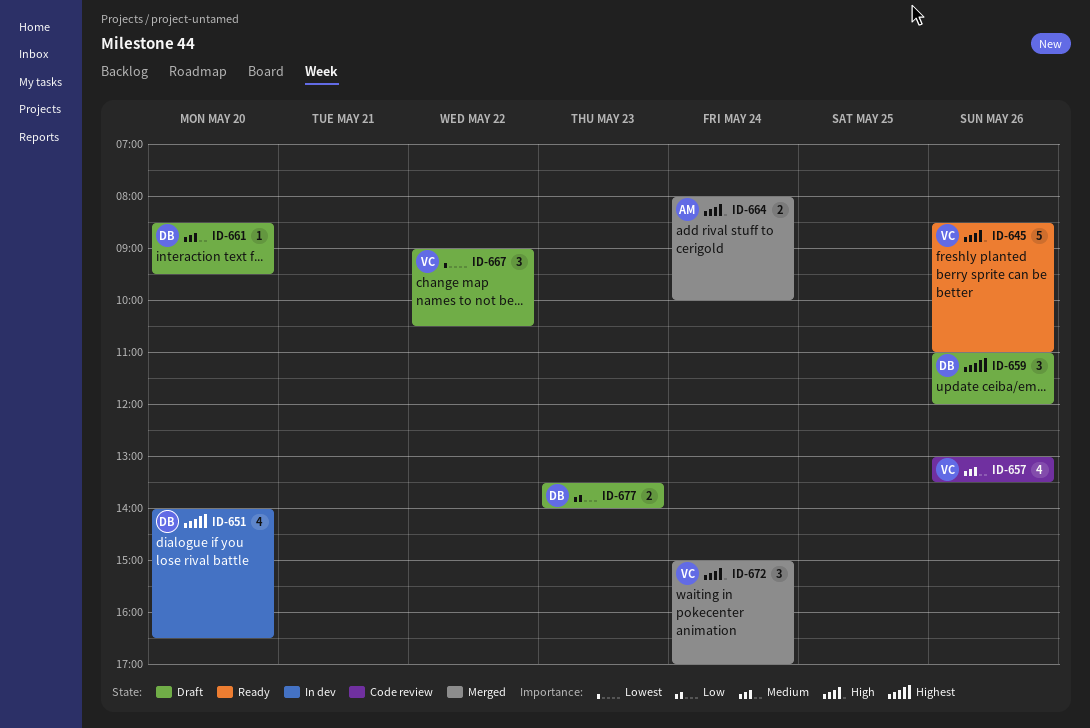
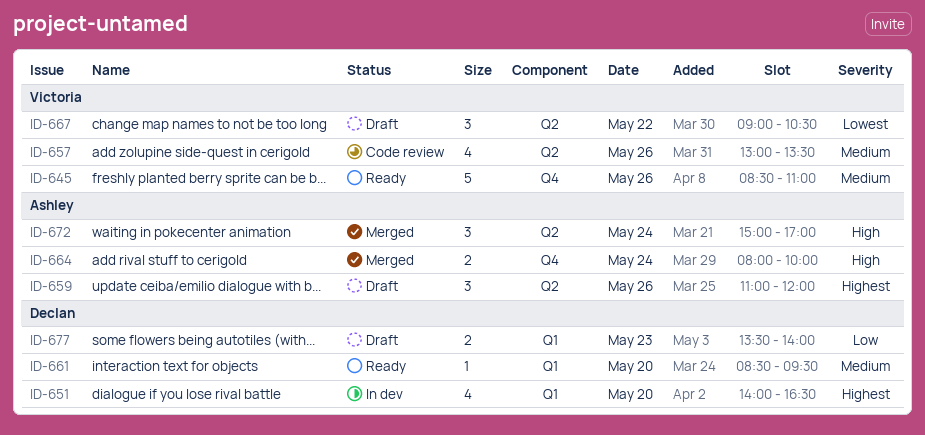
ID-645, priority: High -> Medium
ID-659, owner: Declan -> Ashley
ID-661, status: Draft -> Ready
ID-672, owner: Victoria -> Ashley

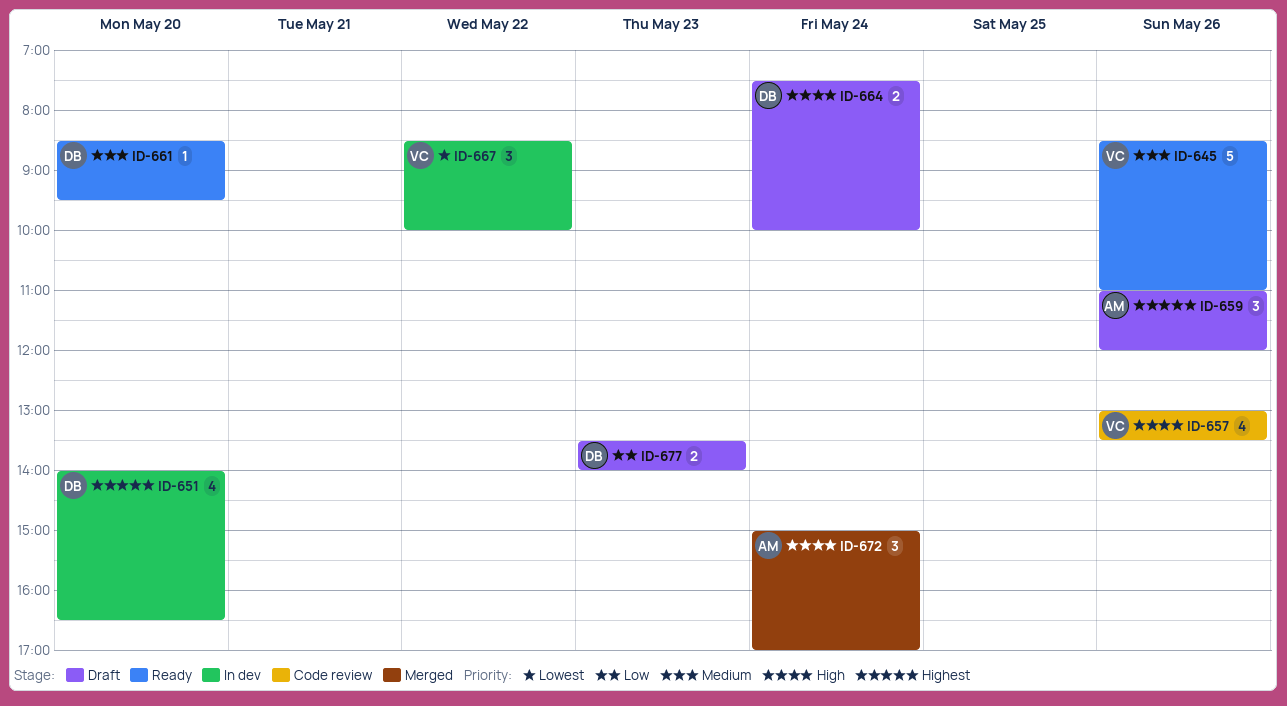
ID-657, priority: Medium -> High
ID-664, status: Merged -> Draft
ID-664, owner: Ashley -> Declan
ID-664, begins: 08:00 -> 07:30
ID-667, status: Draft -> In dev
ID-667, begins: 09:00 -> 08:30
ID-667, ends: 10:30 -> 10:00

